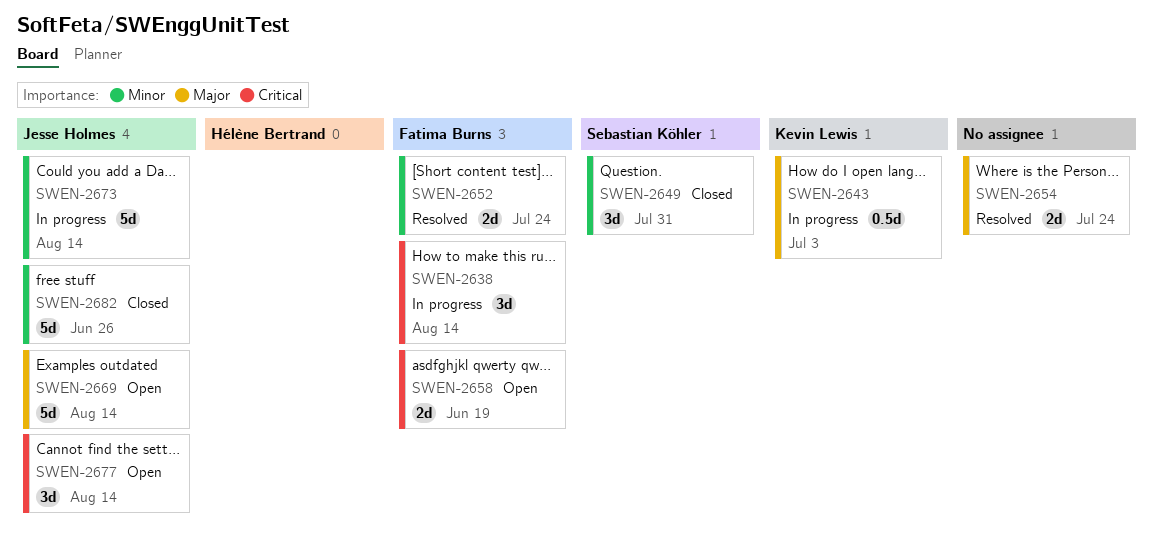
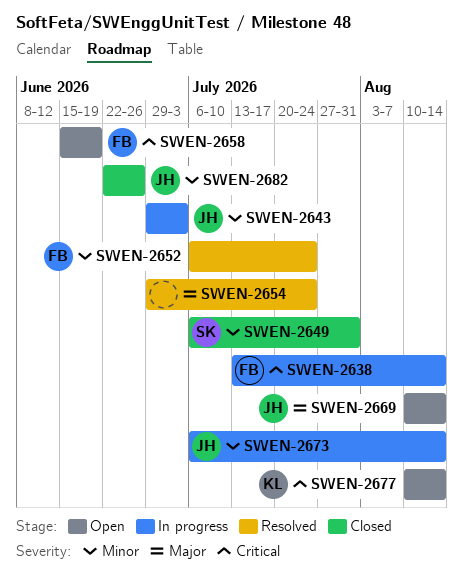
SWEN-2643, owner: Kevin Lewis -> Jesse Holmes
SWEN-2643, priority: Major -> Minor
SWEN-2677, owner: Jesse Holmes -> Kevin Lewis

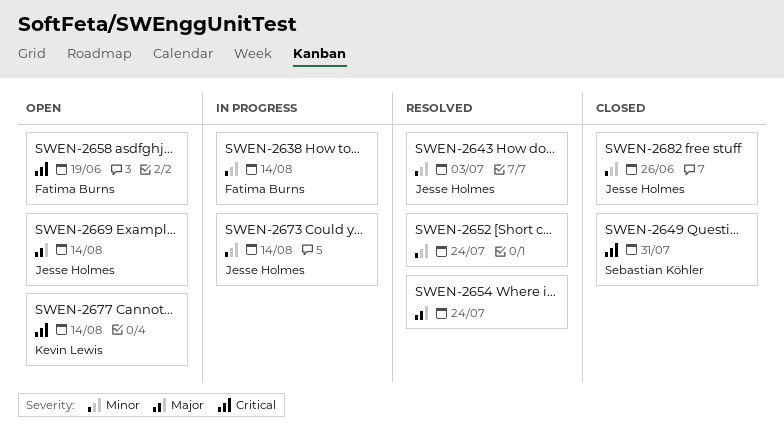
SWEN-2638, priority: Critical -> Minor
SWEN-2643, status: In progress -> Resolved
SWEN-2649, priority: Minor -> Critical
SWEN-2652, owner: Fatima Burns -> none

